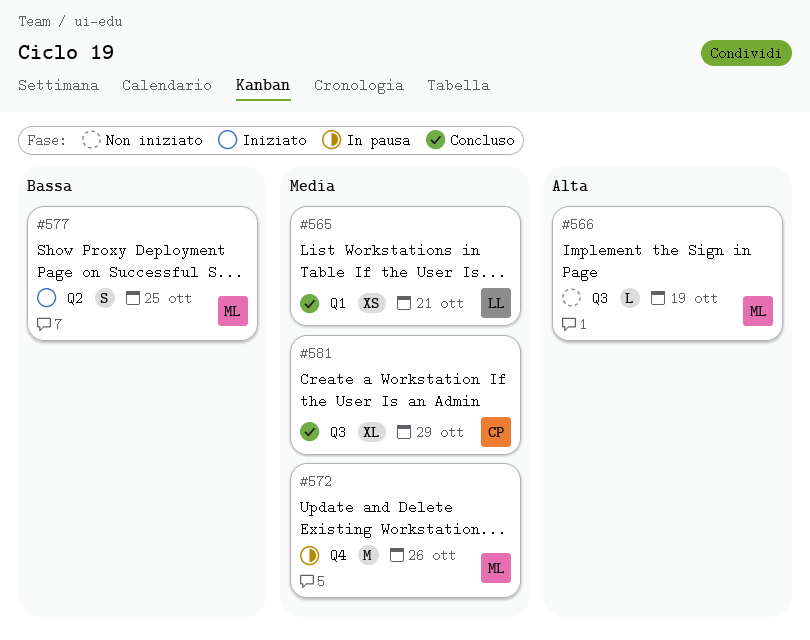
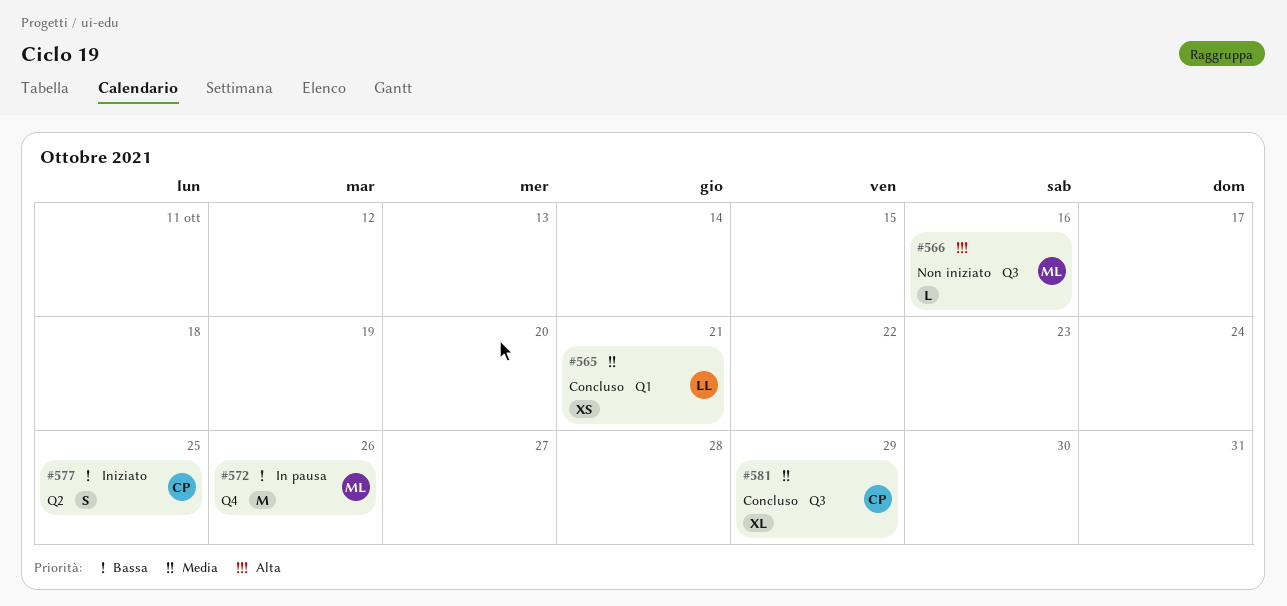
#566, due: Oct 19 -> Oct 16
#572, priority: Media -> Bassa
#577, owner: ML -> CP

